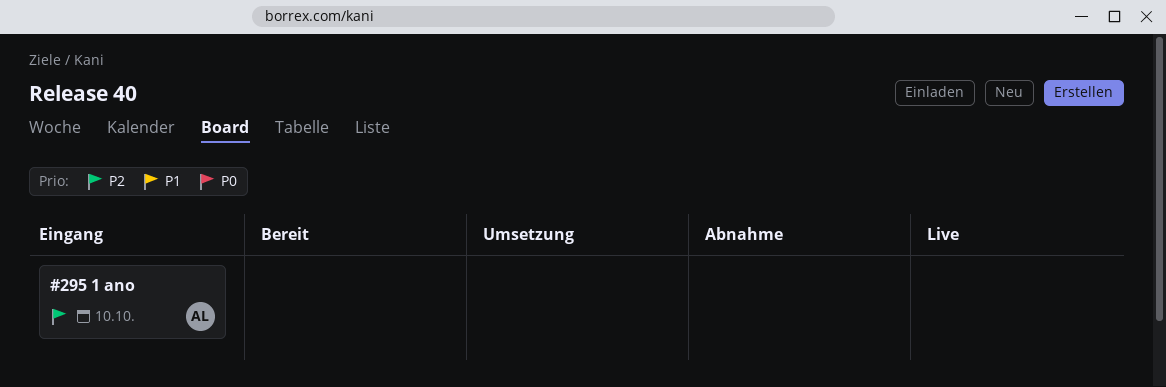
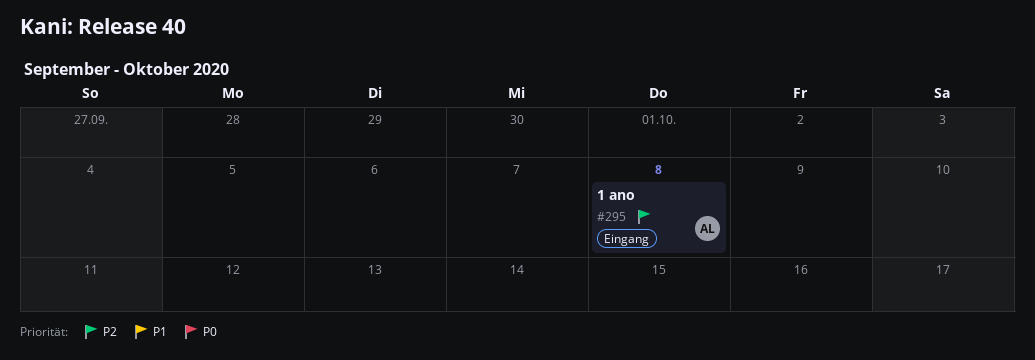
#295, due: Oct 10 -> Oct 8

